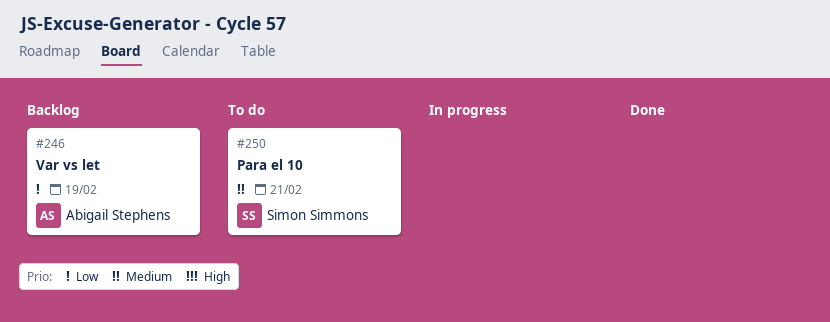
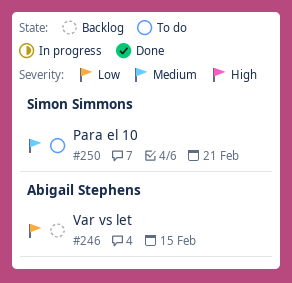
#246, due: Feb 19 -> Feb 15

